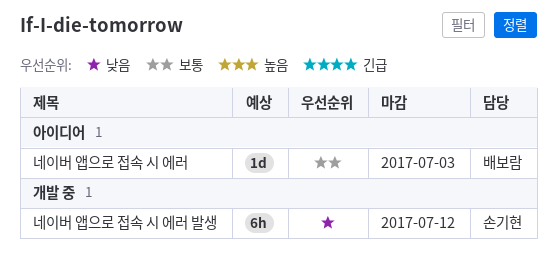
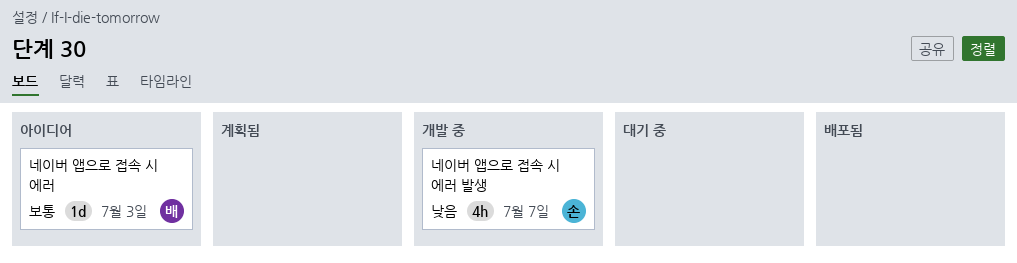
네이버 앱으로 접속 시 에러 발생, estimate: 6h -> 4h
네이버 앱으로 접속 시 에러 발생, due: Jul 12 -> Jul 7

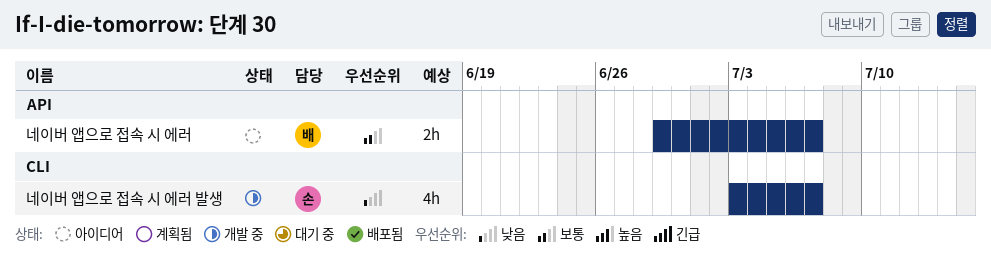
네이버 앱으로 접속 시 에러, estimate: 1d -> 2h
네이버 앱으로 접속 시 에러, due: Jul 3 -> Jul 7

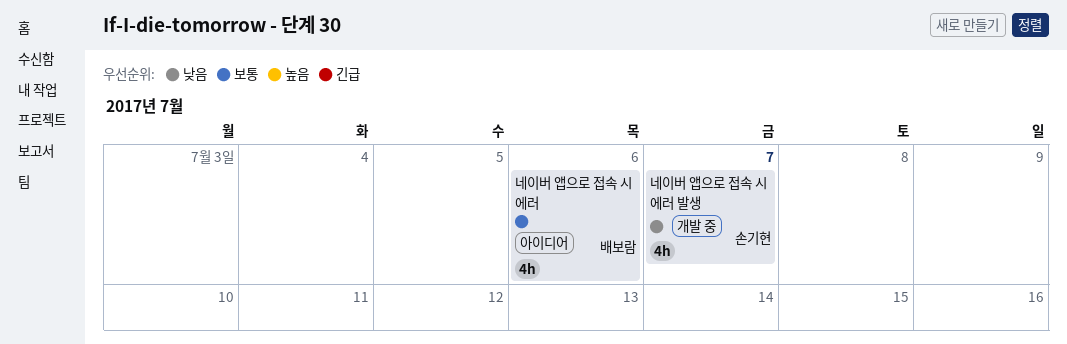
네이버 앱으로 접속 시 에러, estimate: 2h -> 4h
네이버 앱으로 접속 시 에러, due: Jul 7 -> Jul 6

